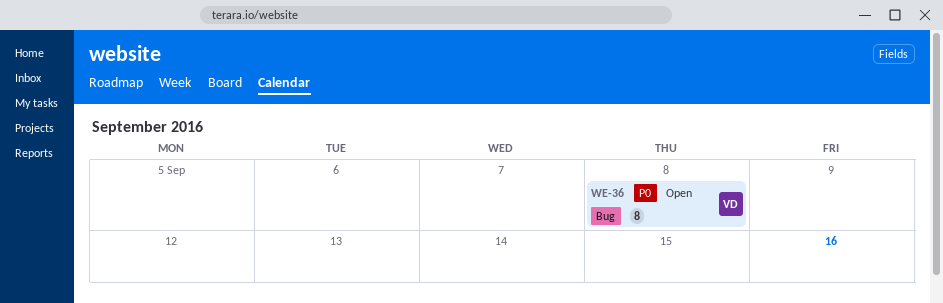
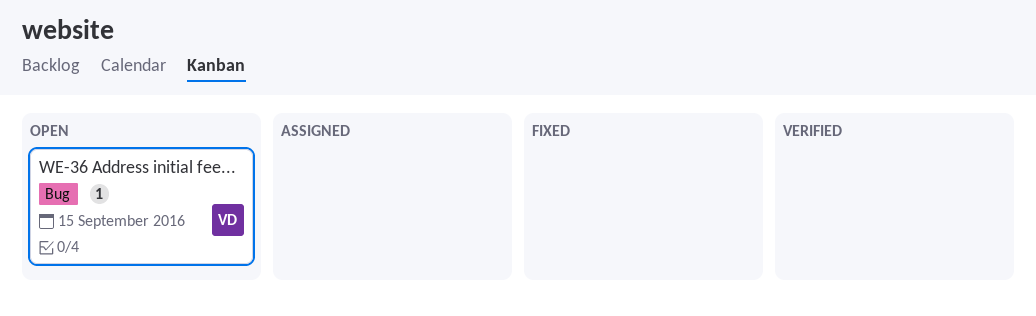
WE-36, estimate: 8 -> 1
WE-36, due: Sep 8 -> Sep 15

